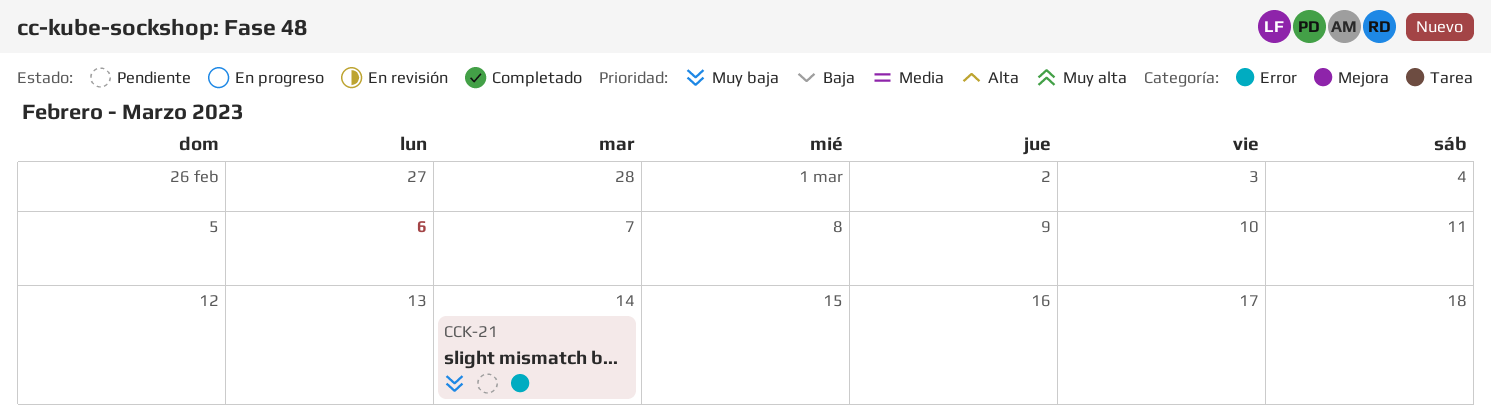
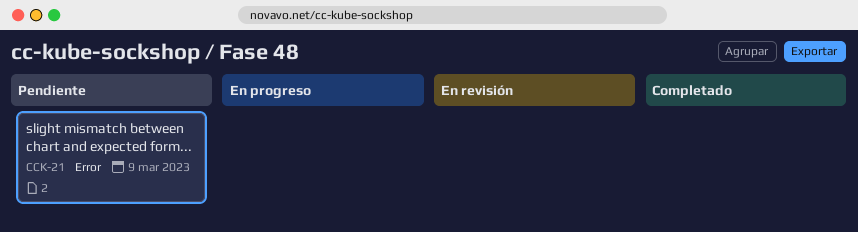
CCK-21, due: Mar 14 -> Mar 9

